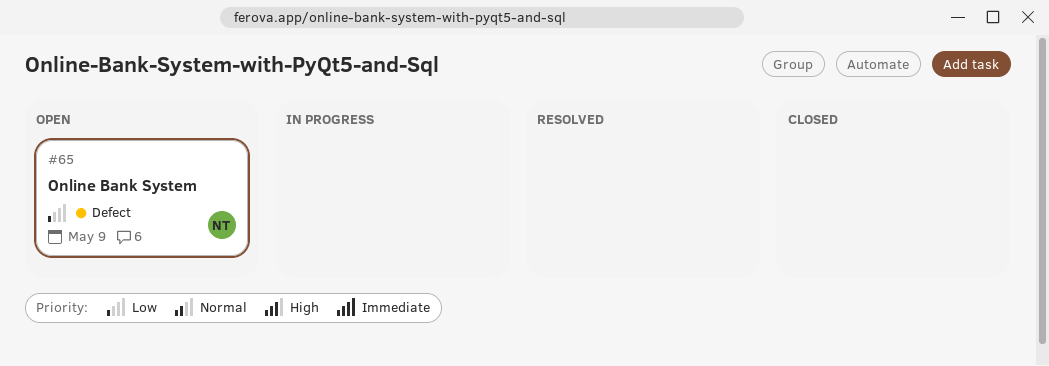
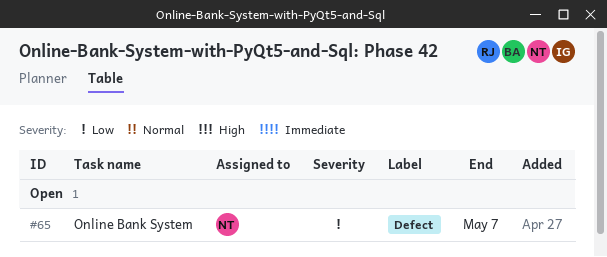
#65, due: May 9 -> May 7

